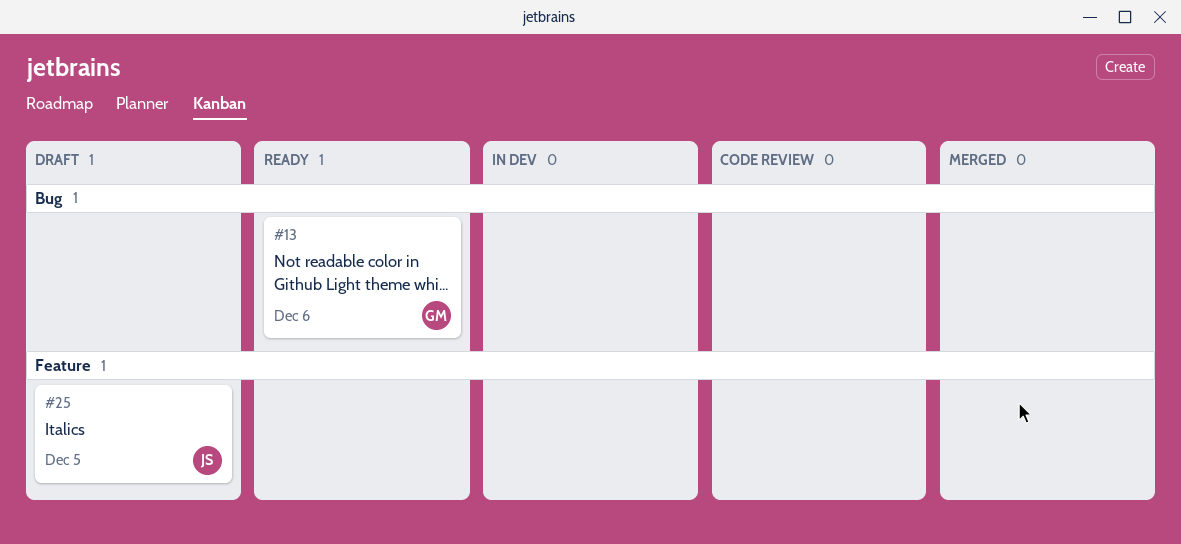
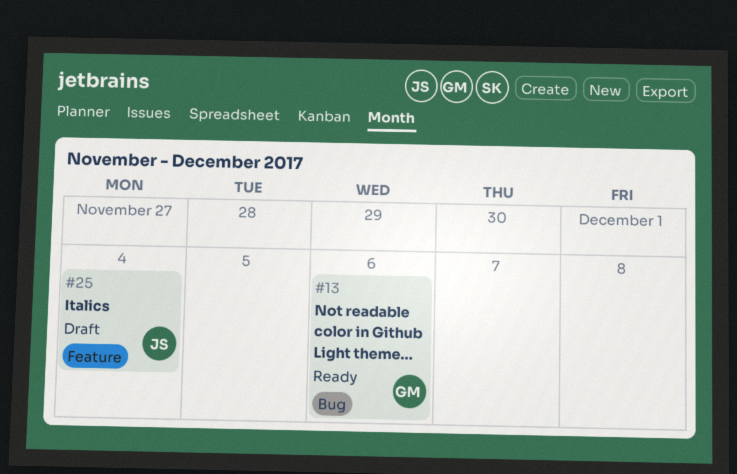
#25, due: Dec 5 -> Dec 4

